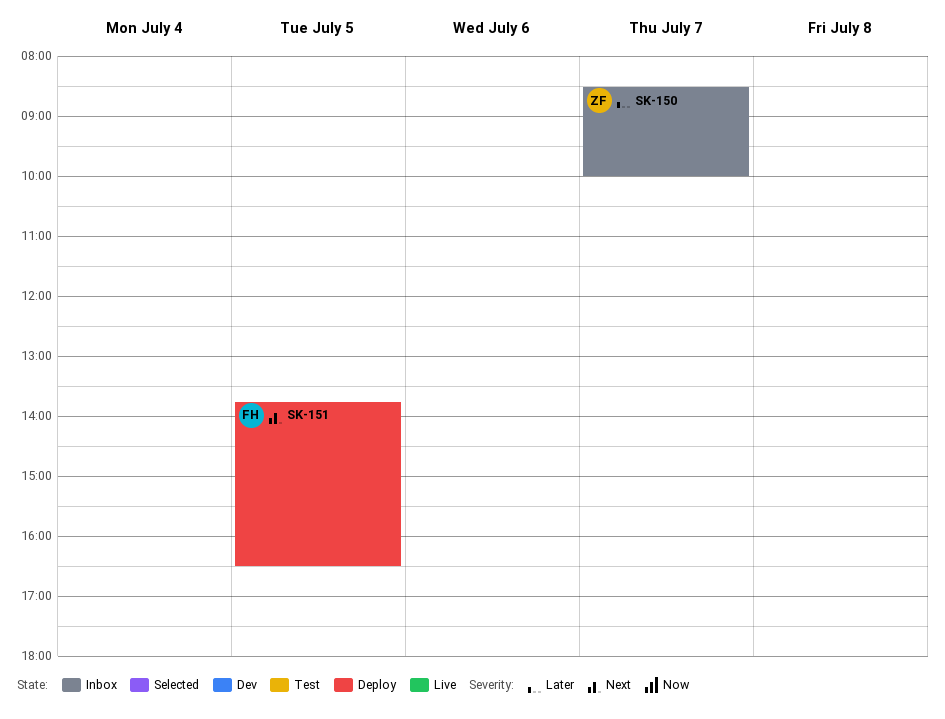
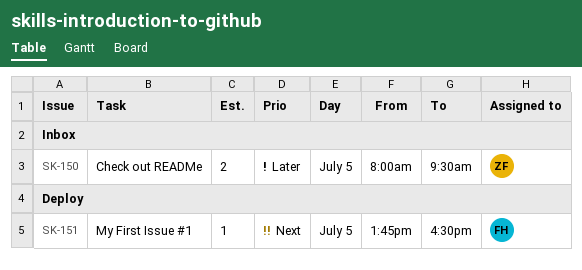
SK-150, day: Jul 7 -> Jul 5
SK-150, begins: 08:30 -> 08:00
SK-150, ends: 10:00 -> 09:30

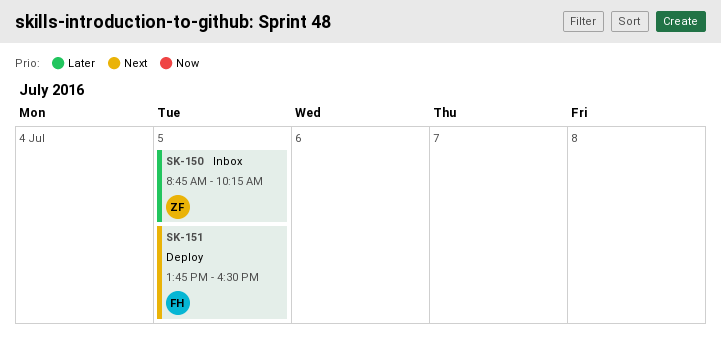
SK-150, begins: 08:00 -> 08:45
SK-150, ends: 09:30 -> 10:15

